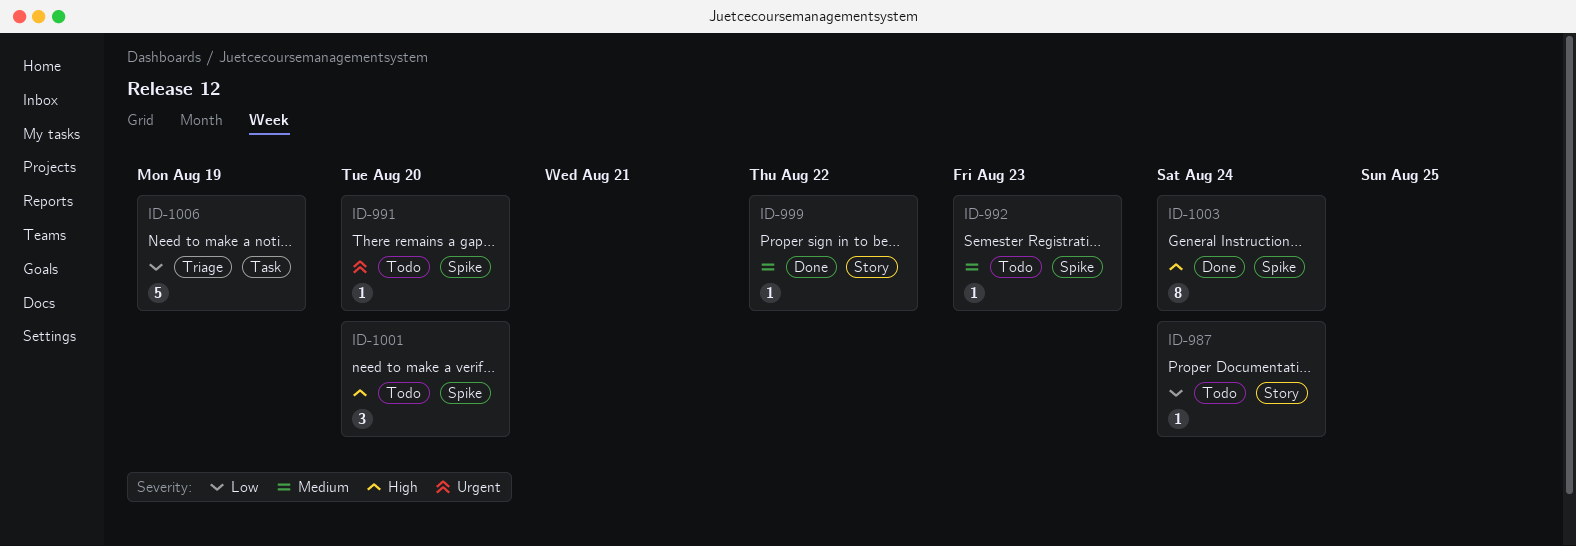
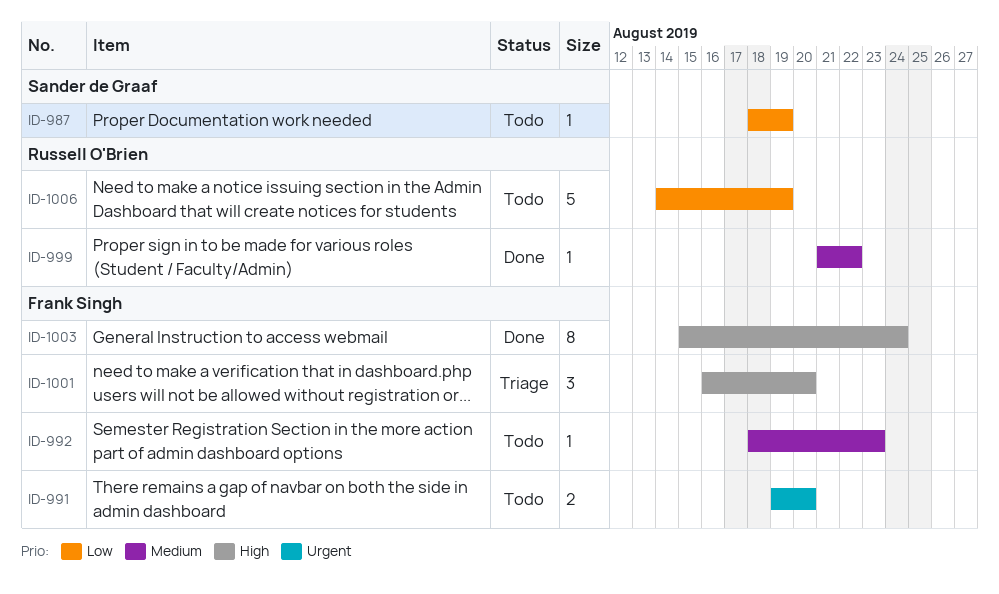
ID-987, due: Aug 24 -> Aug 19
ID-991, estimate: 1 -> 2
ID-1001, status: Todo -> Triage
ID-1006, status: Triage -> Todo

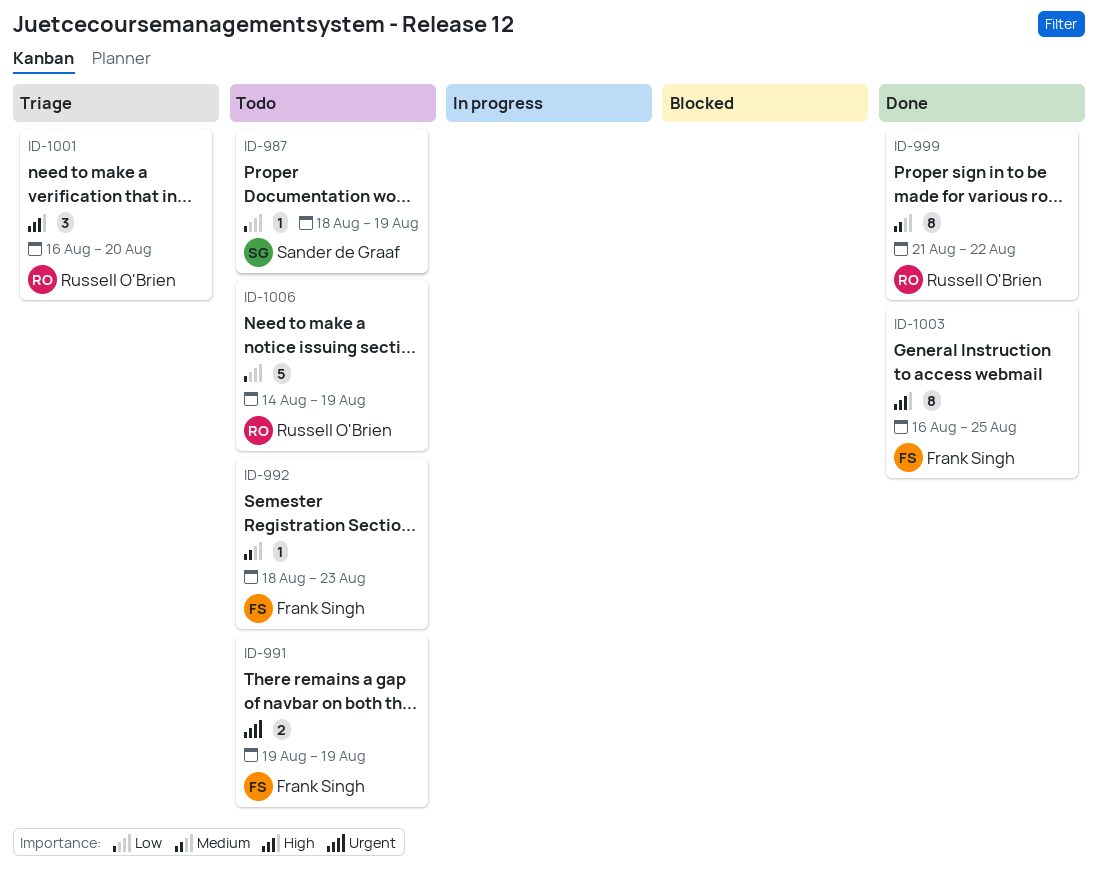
ID-991, due: Aug 20 -> Aug 19
ID-999, estimate: 1 -> 8
ID-1001, owner: Frank Singh -> Russell O'Brien
ID-1003, start: Aug 15 -> Aug 16
ID-1003, due: Aug 24 -> Aug 25

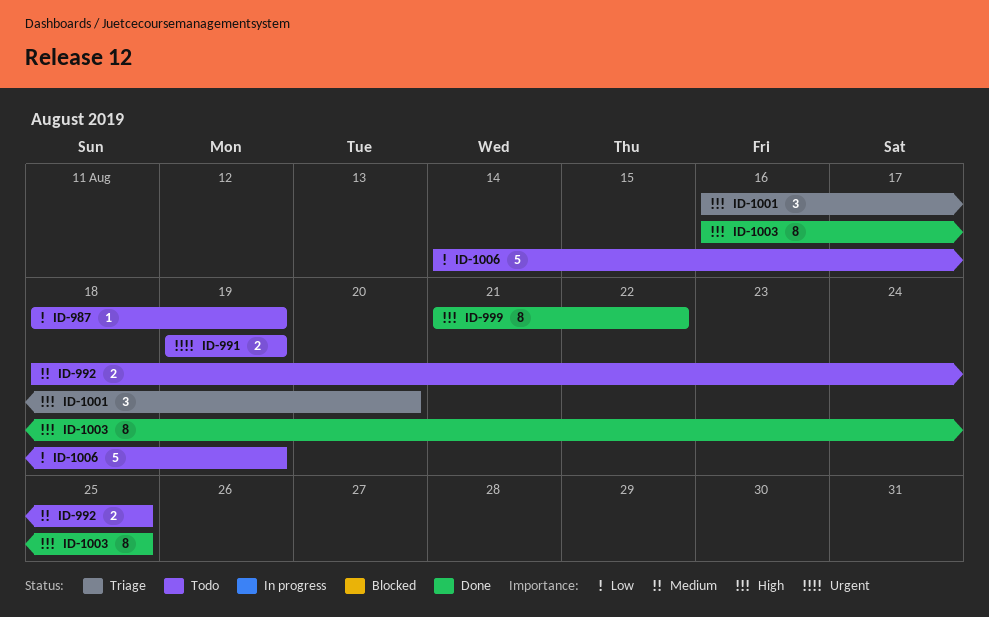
ID-992, estimate: 1 -> 2
ID-992, due: Aug 23 -> Aug 25
ID-999, priority: Medium -> High

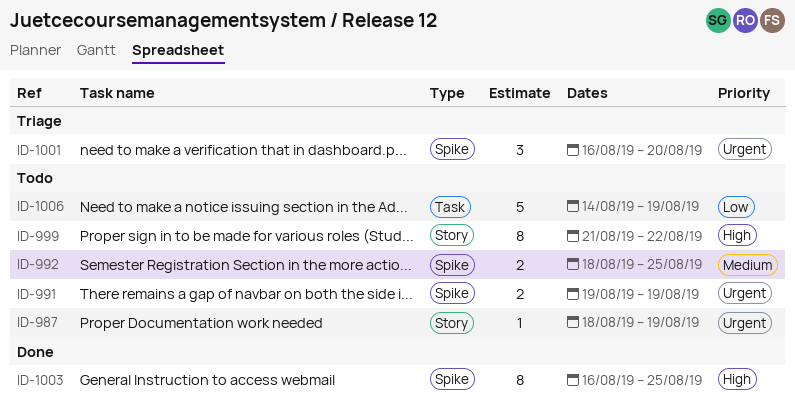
ID-987, priority: Low -> Urgent
ID-999, status: Done -> Todo
ID-1001, priority: High -> Urgent

